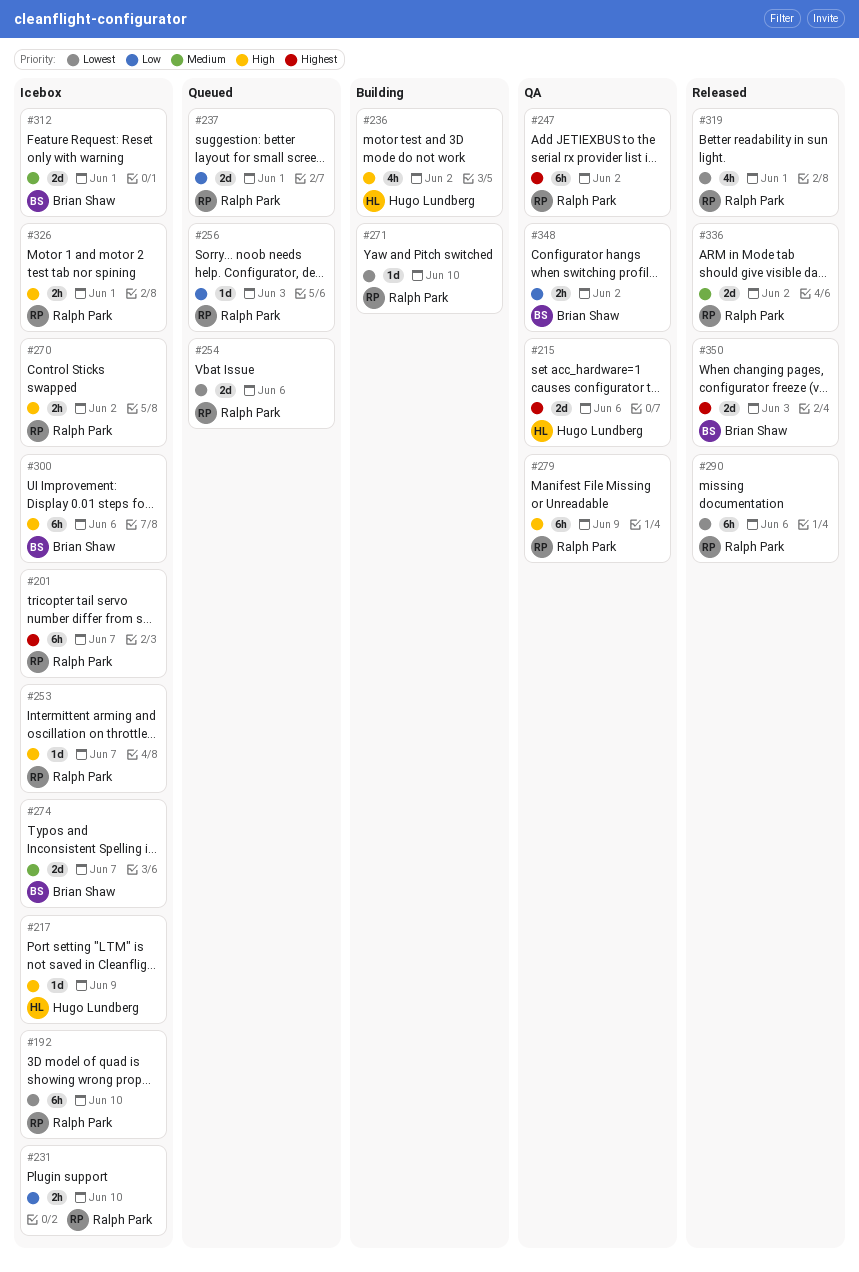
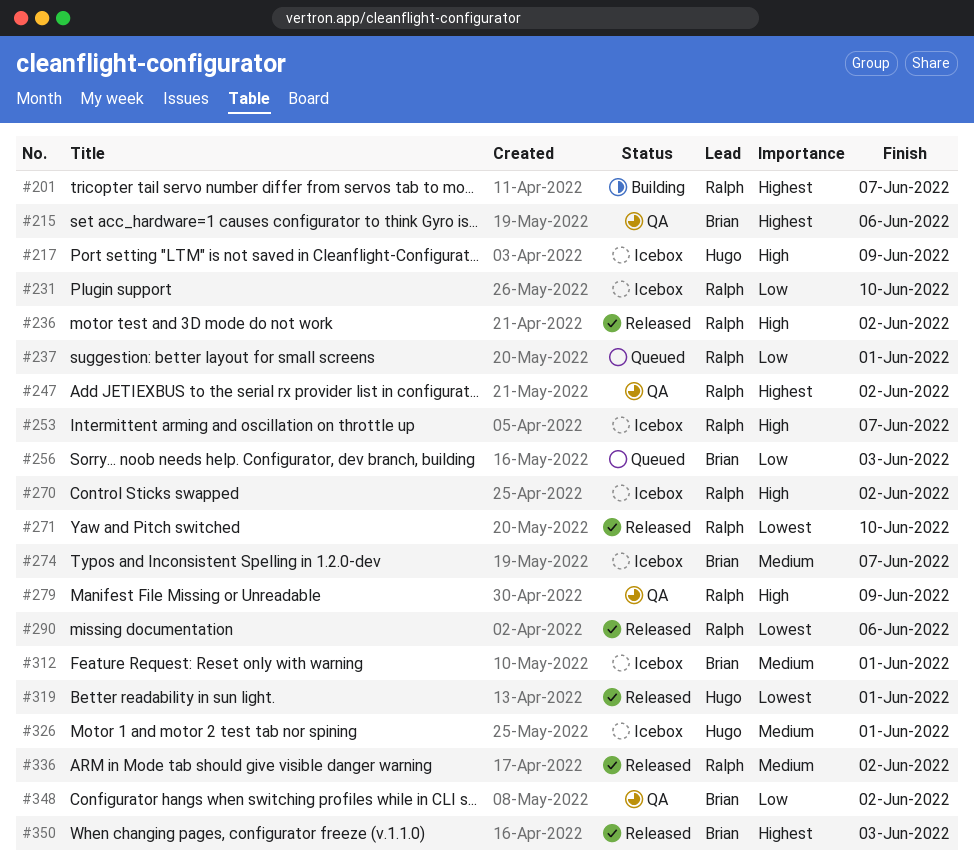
#192: present -> none
#201, status: Icebox -> Building
#215, owner: Hugo Lundberg -> Brian Shaw
#236, status: Building -> Released
#236, owner: Hugo Lundberg -> Ralph Park
#254: present -> none
#256, owner: Ralph Park -> Brian Shaw
#271, status: Building -> Released
#300: present -> none
#319, owner: Ralph Park -> Hugo Lundberg
#326, owner: Ralph Park -> Hugo Lundberg
#326, priority: High -> Medium

